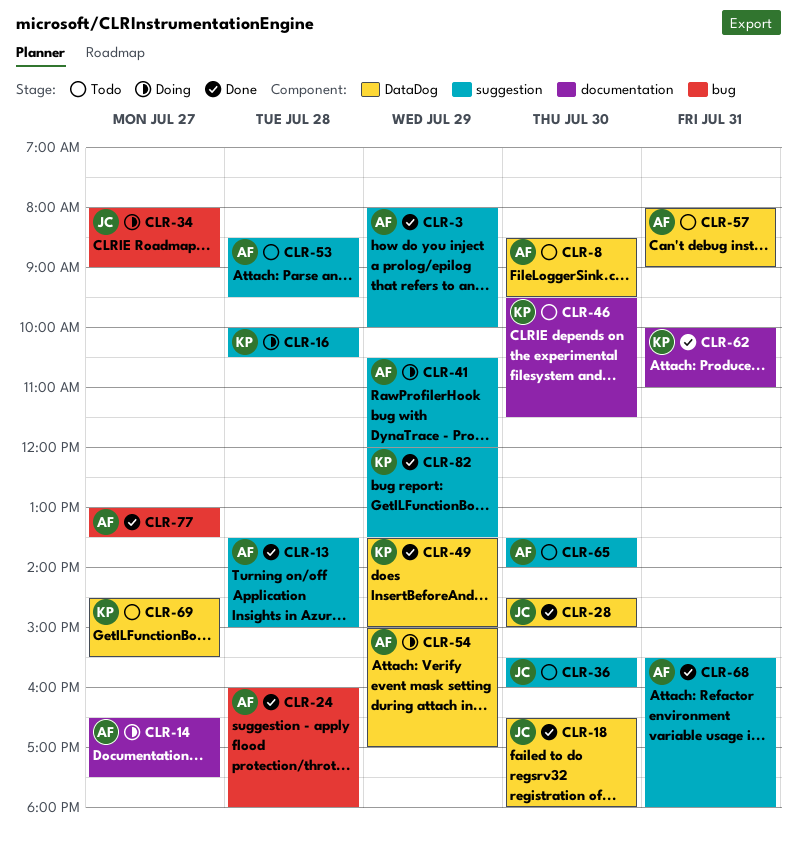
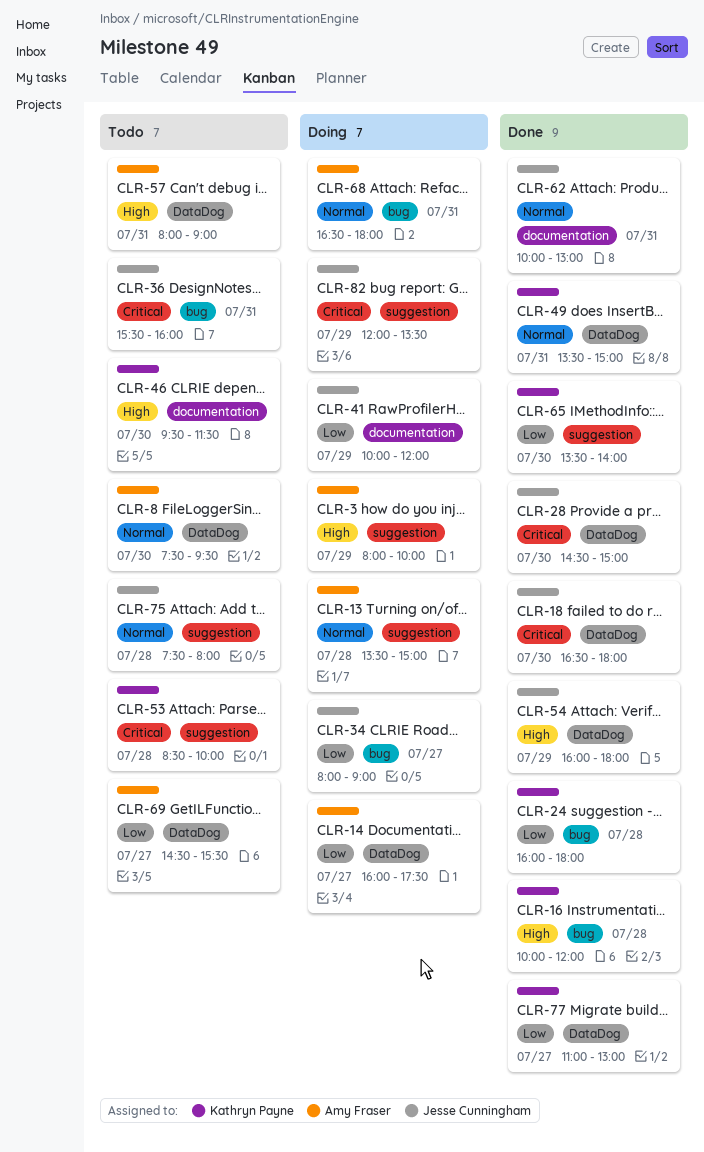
CLR-3, status: Done -> Doing
CLR-8, begins: 08:30 -> 07:30
CLR-13, status: Done -> Doing
CLR-14, label: documentation -> DataDog
CLR-14, begins: 16:30 -> 16:00
CLR-16, status: Doing -> Done
CLR-16, label: suggestion -> bug
CLR-16, ends: 10:30 -> 12:00
CLR-24, owner: Amy Fraser -> Kathryn Payne
CLR-36, label: suggestion -> bug
CLR-36, day: Jul 30 -> Jul 31
CLR-41, owner: Amy Fraser -> Jesse Cunningham
CLR-41, label: suggestion -> documentation
CLR-41, begins: 10:30 -> 10:00
CLR-49, day: Jul 29 -> Jul 31
CLR-53, owner: Amy Fraser -> Kathryn Payne
CLR-53, ends: 09:30 -> 10:00
CLR-54, status: Doing -> Done
CLR-54, owner: Amy Fraser -> Jesse Cunningham
CLR-54, begins: 15:00 -> 16:00
CLR-54, ends: 17:00 -> 18:00
CLR-62, owner: Kathryn Payne -> Jesse Cunningham
CLR-62, ends: 11:00 -> 13:00
CLR-65, status: Todo -> Done
CLR-65, owner: Amy Fraser -> Kathryn Payne
CLR-68, status: Done -> Doing
CLR-68, label: suggestion -> bug
CLR-68, begins: 15:30 -> 16:30
CLR-69, owner: Kathryn Payne -> Amy Fraser
CLR-75: none -> present
CLR-77, owner: Amy Fraser -> Kathryn Payne
CLR-77, label: bug -> DataDog
CLR-77, begins: 13:00 -> 11:00
CLR-77, ends: 13:30 -> 13:00
CLR-82, status: Done -> Doing
CLR-82, owner: Kathryn Payne -> Jesse Cunningham

